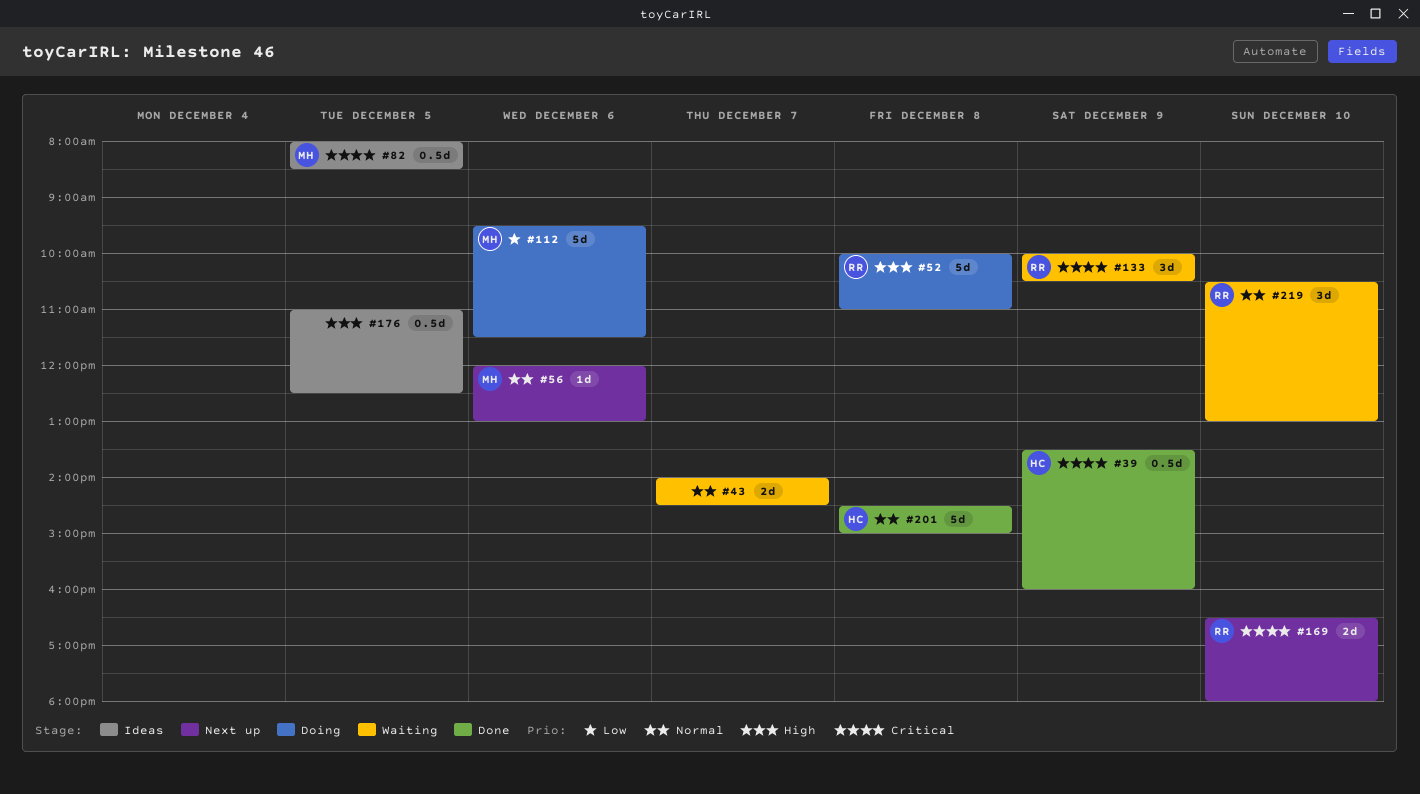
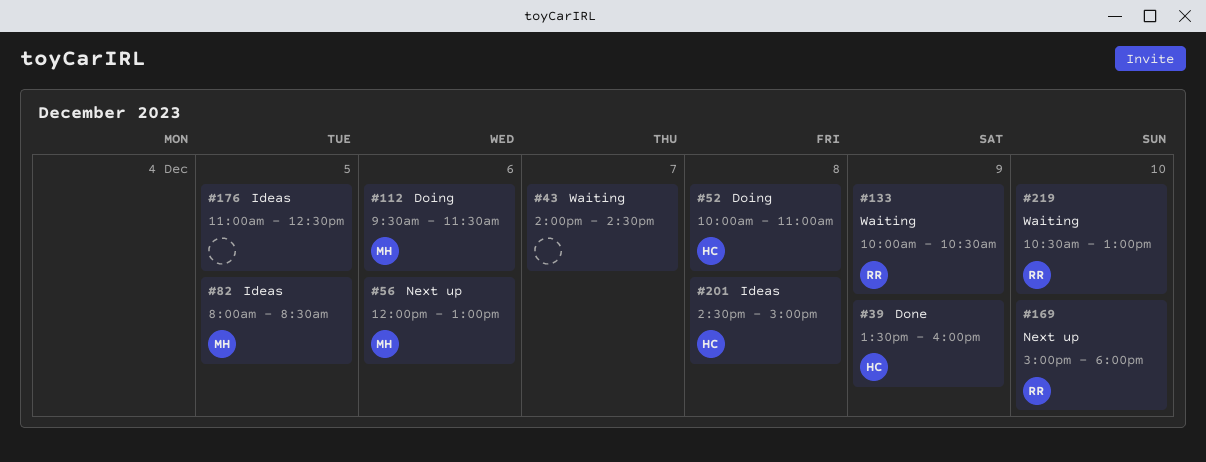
#52, owner: RR -> HC
#169, begins: 16:30 -> 15:00
#201, status: Done -> Ideas

